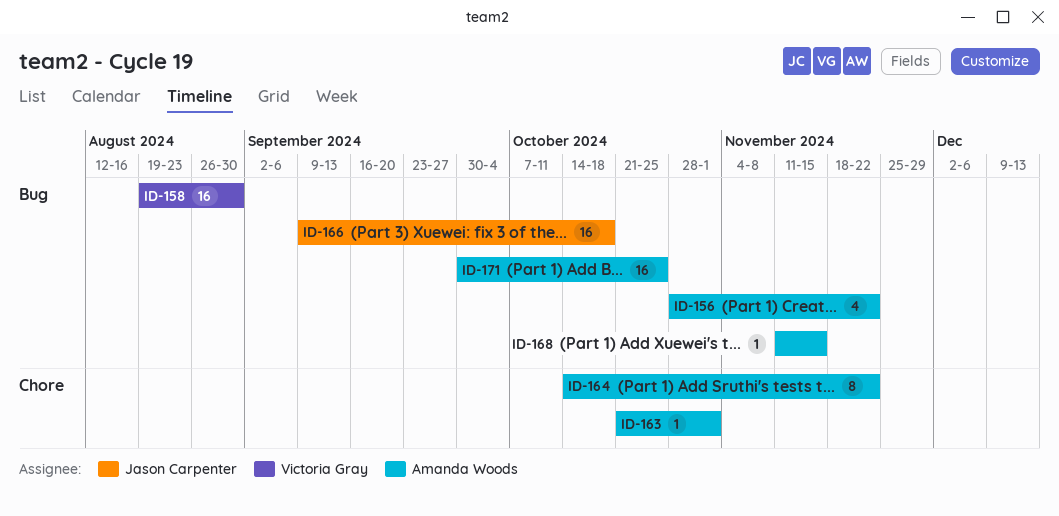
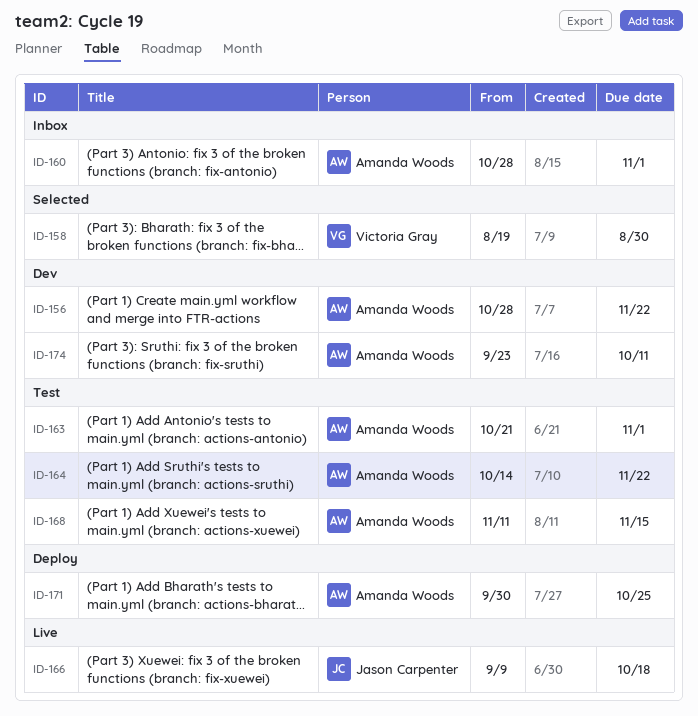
ID-160: none -> present
ID-174: none -> present

